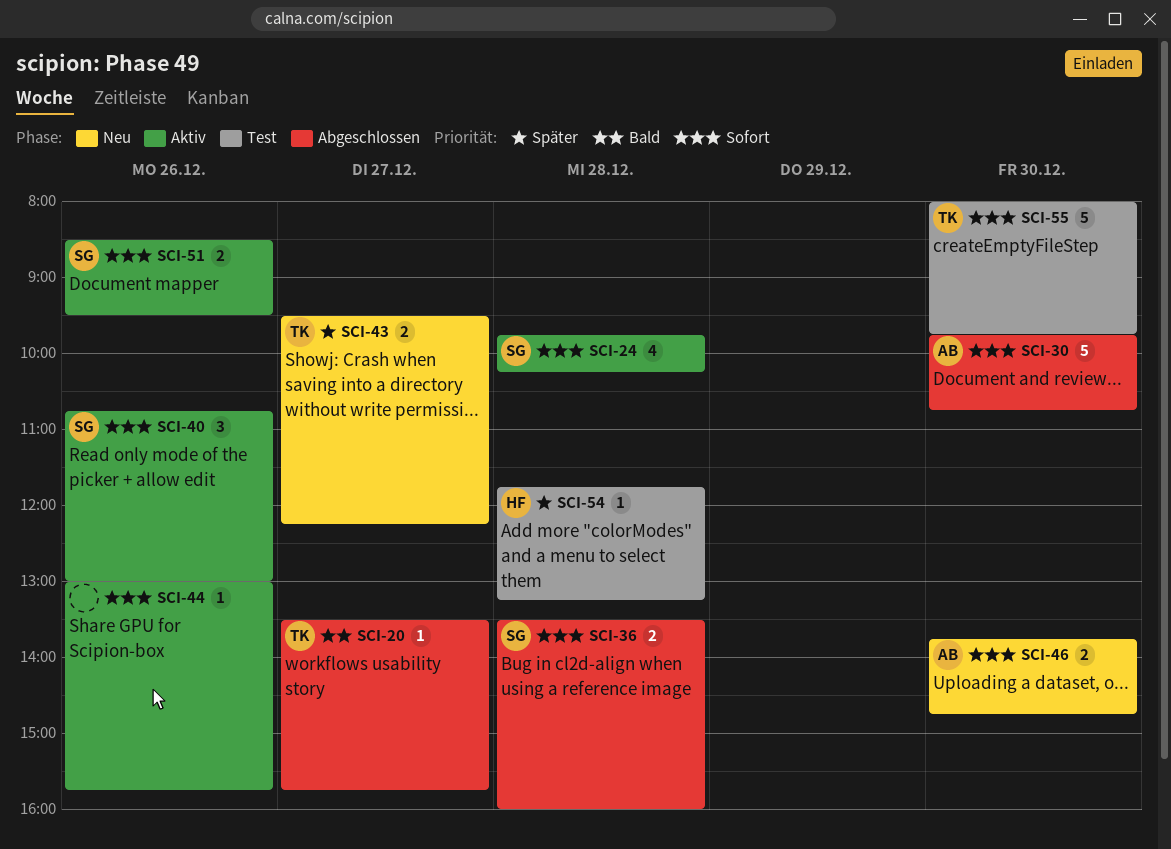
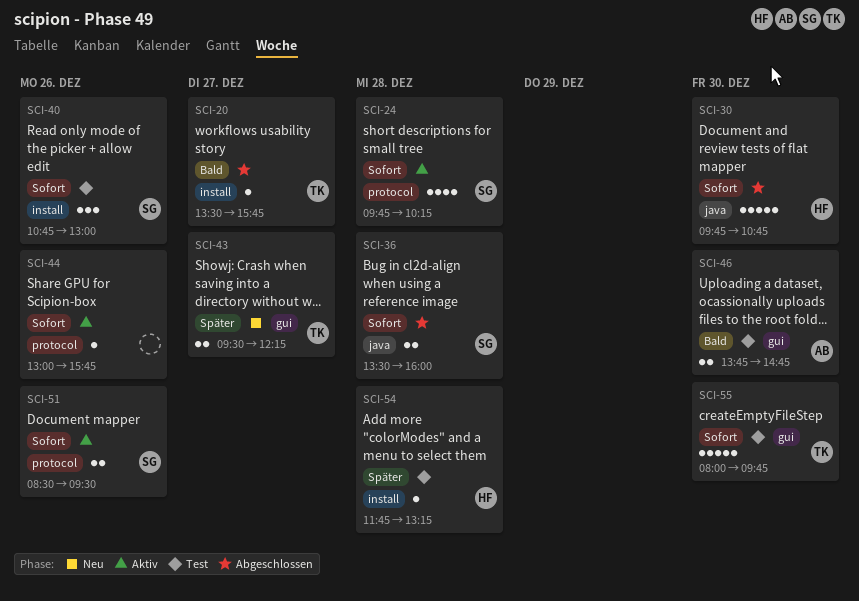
SCI-30, owner: AB -> HF
SCI-40, status: Aktiv -> Test
SCI-46, status: Neu -> Test
SCI-46, priority: Sofort -> Bald

